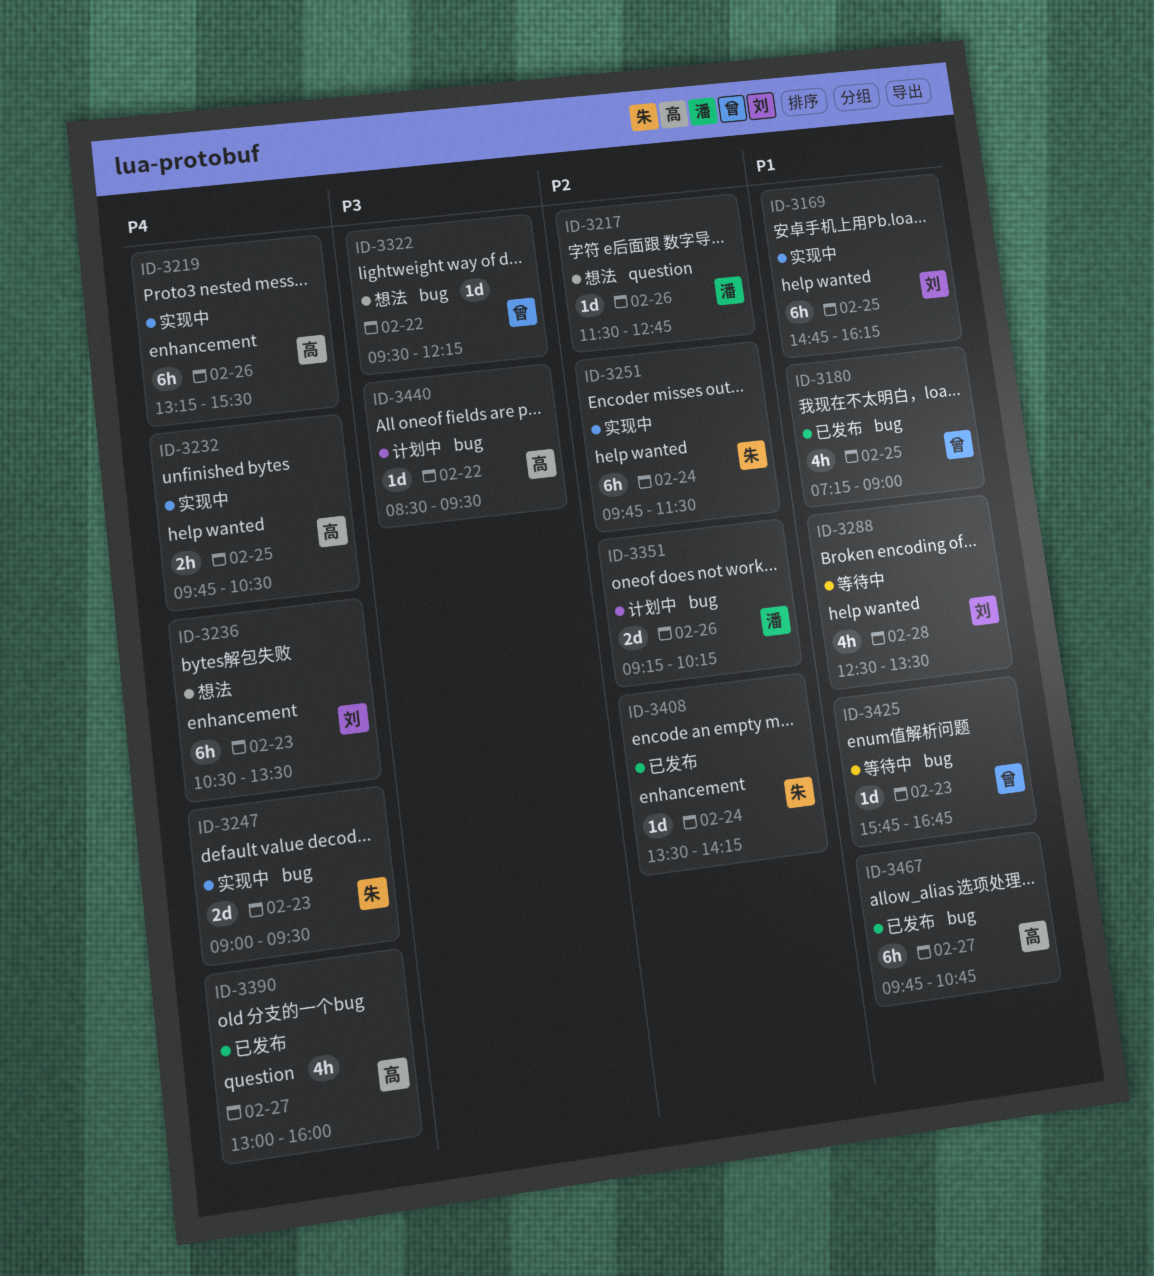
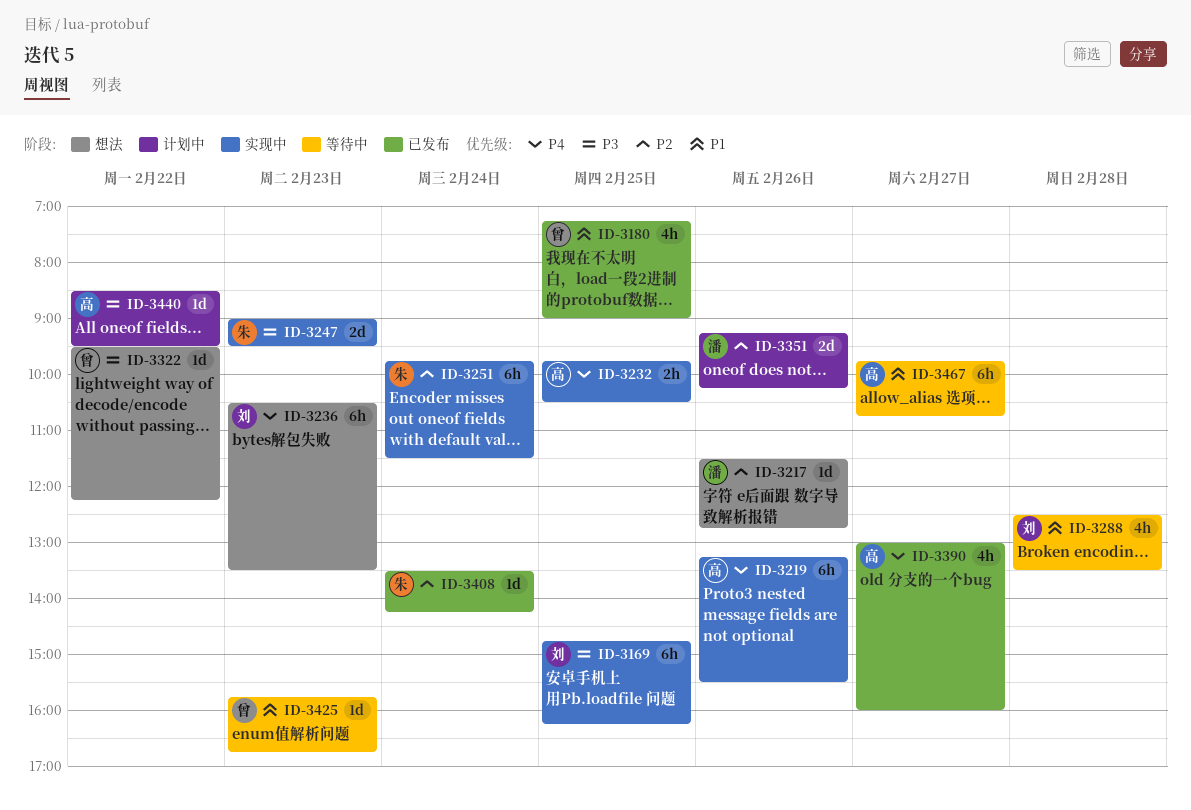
ID-3169, priority: P1 -> P3
ID-3247, priority: P4 -> P3
ID-3467, status: 已发布 -> 等待中

